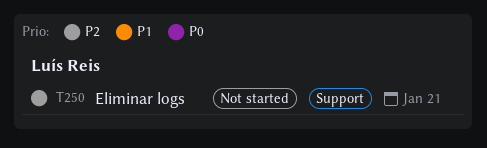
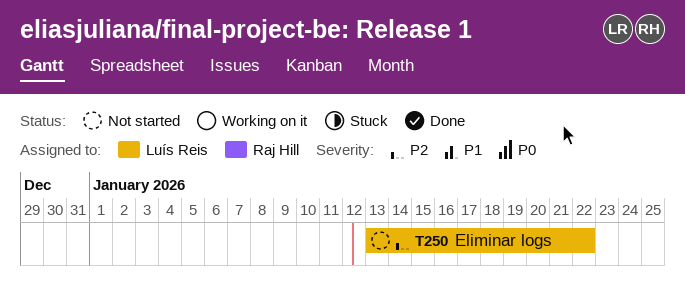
T250, due: Jan 21 -> Jan 22

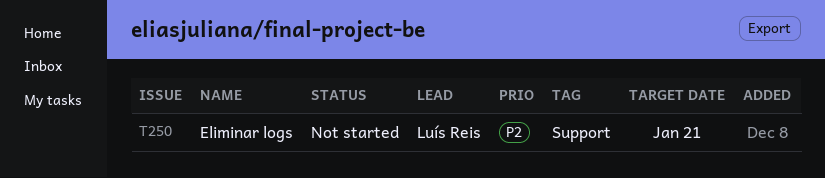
T250, due: Jan 22 -> Jan 21

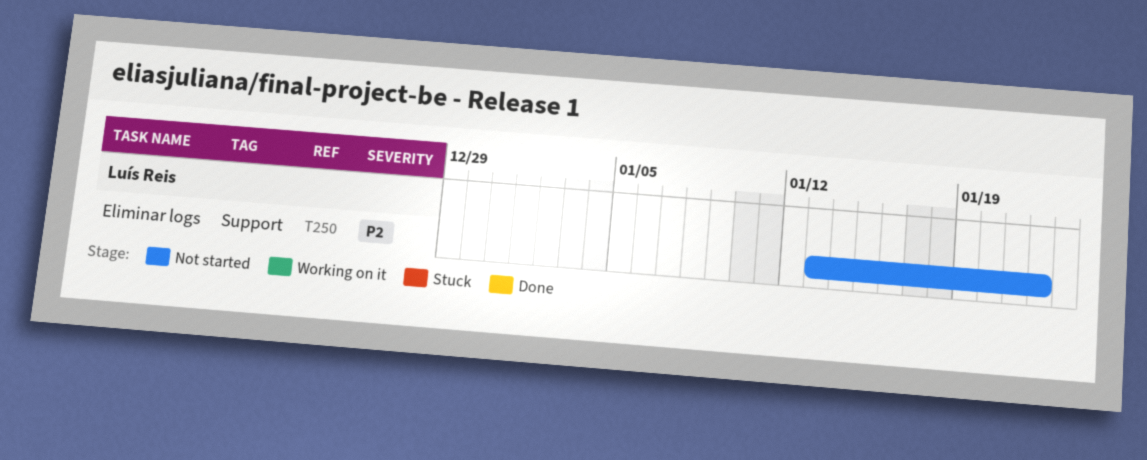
T250, due: Jan 21 -> Jan 22

